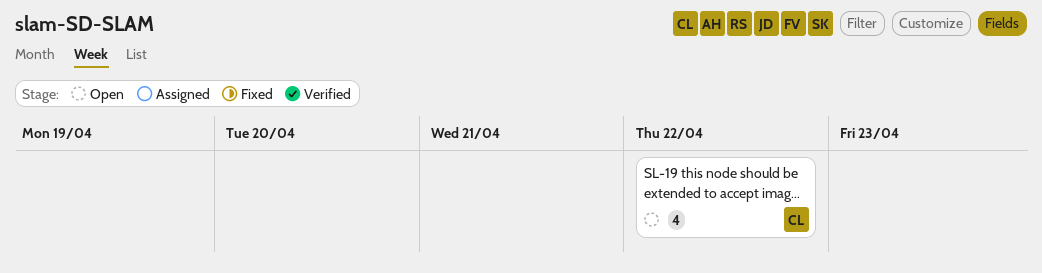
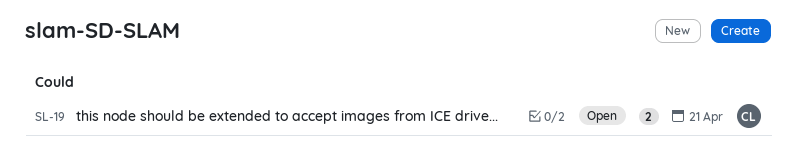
SL-19, estimate: 4 -> 2
SL-19, due: Apr 22 -> Apr 21

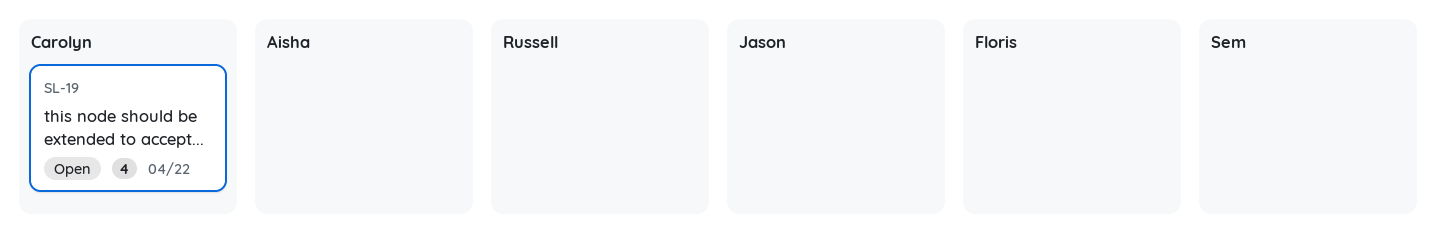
SL-19, estimate: 2 -> 4
SL-19, due: Apr 21 -> Apr 22

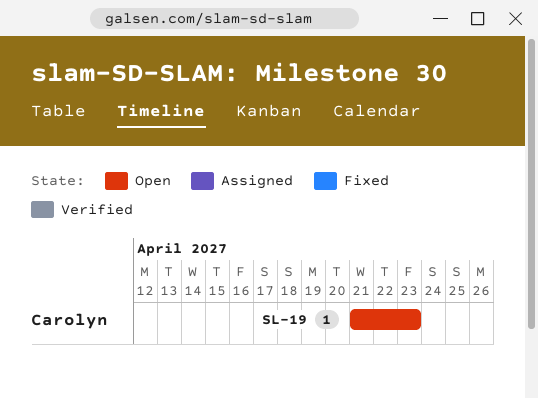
SL-19, estimate: 4 -> 1
SL-19, due: Apr 22 -> Apr 23

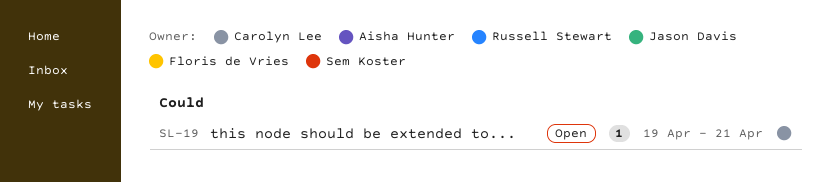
SL-19, start: Apr 21 -> Apr 19
SL-19, due: Apr 23 -> Apr 21

